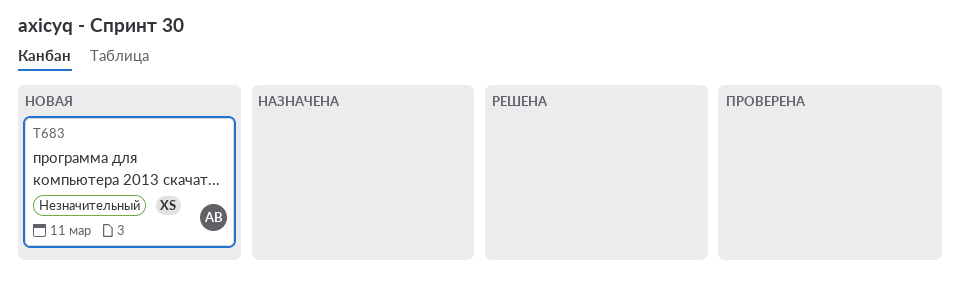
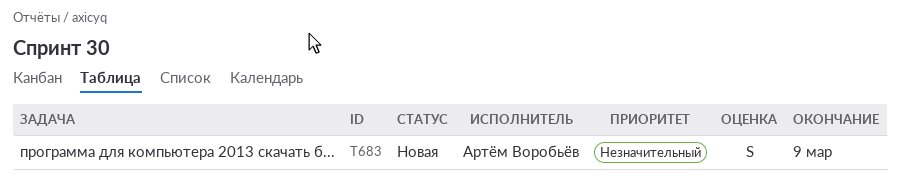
T683, estimate: XS -> S
T683, due: Mar 11 -> Mar 9

